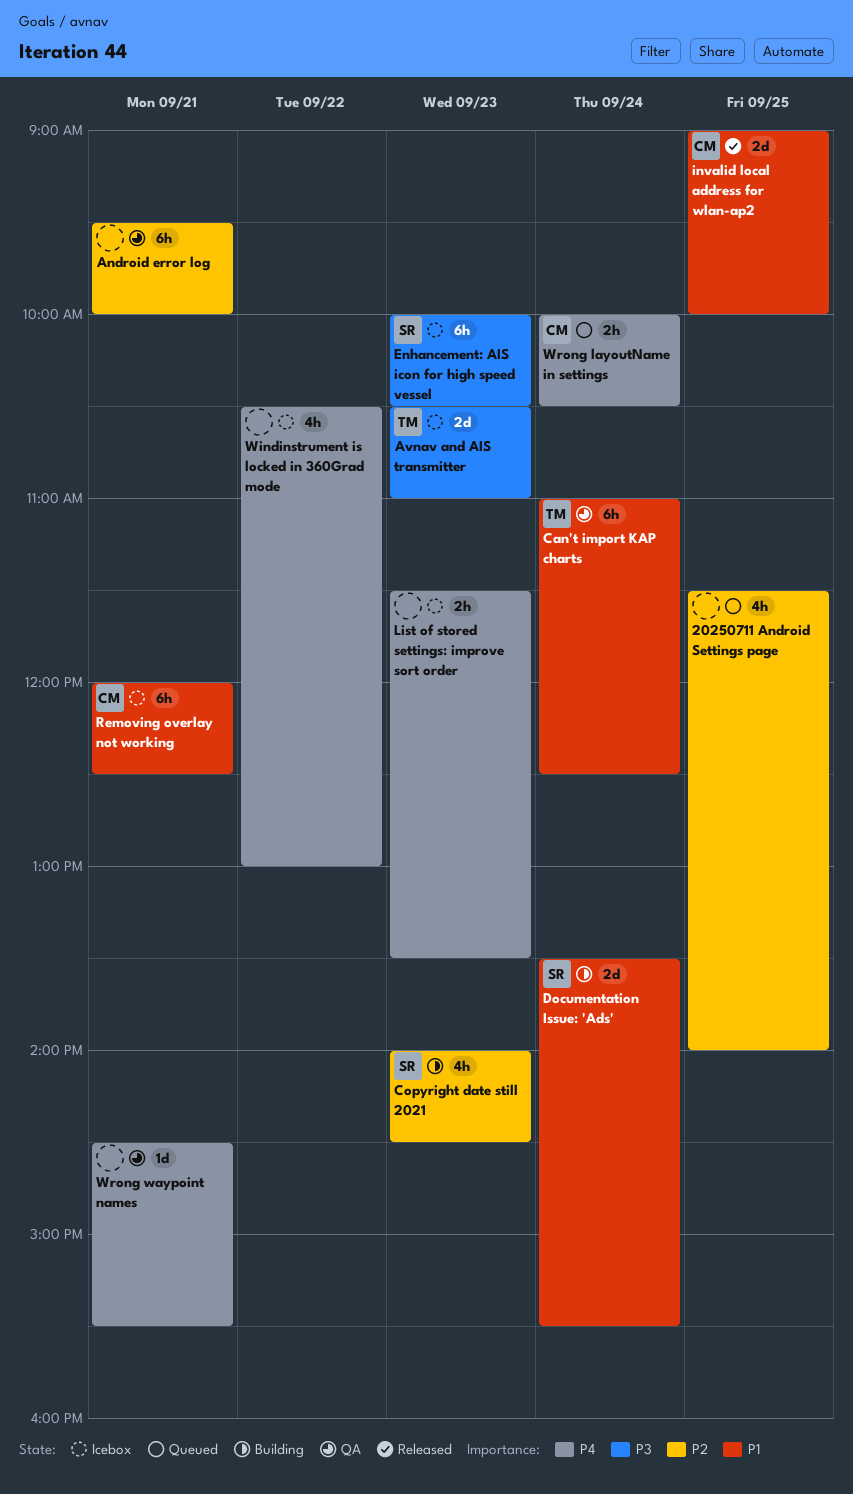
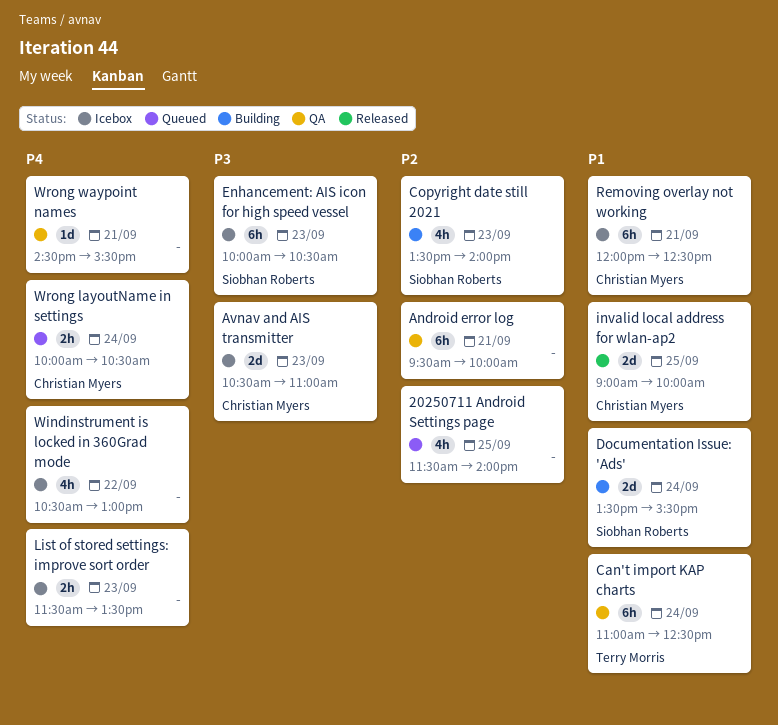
Avnav and AIS transmitter, owner: Terry Morris -> Christian Myers
Copyright date still 2021, begins: 14:00 -> 13:30
Copyright date still 2021, ends: 14:30 -> 14:00

